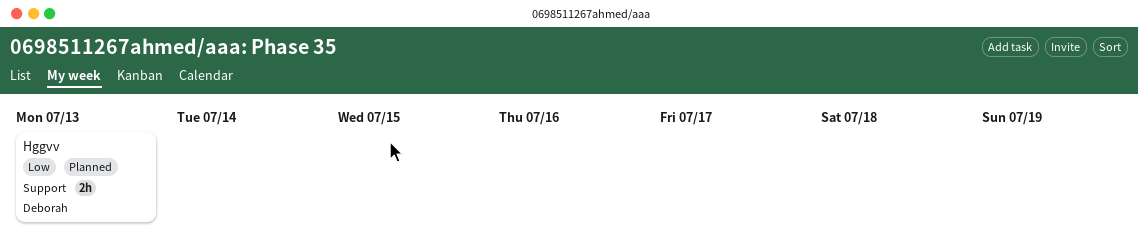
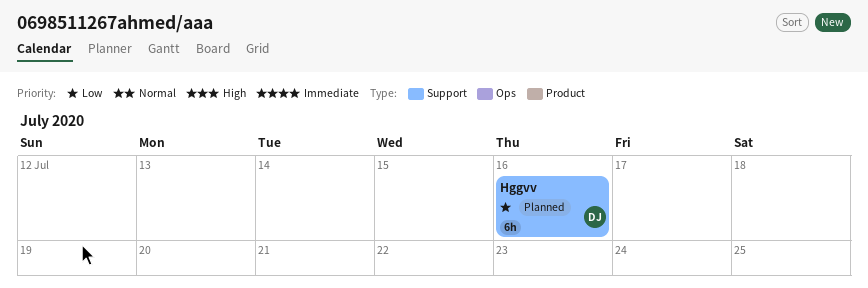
Hggvv, estimate: 2h -> 6h
Hggvv, due: Jul 13 -> Jul 16

